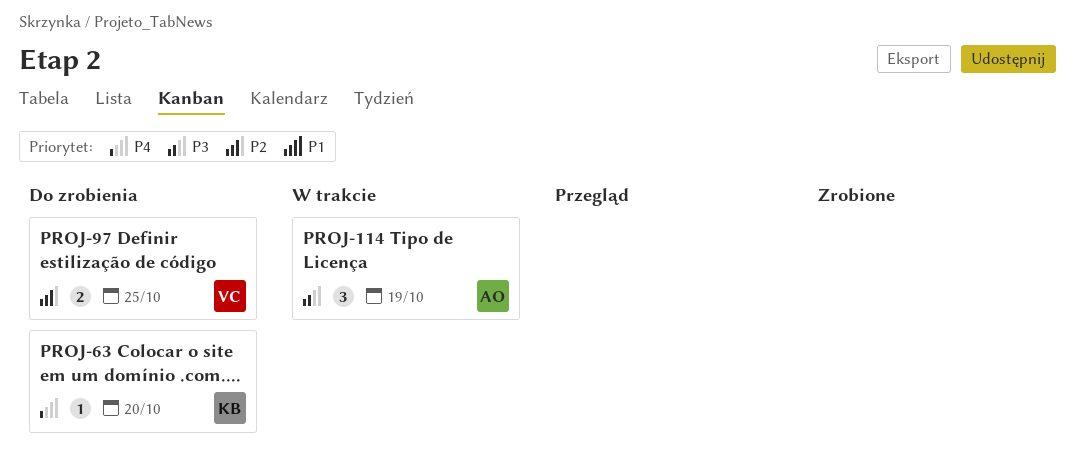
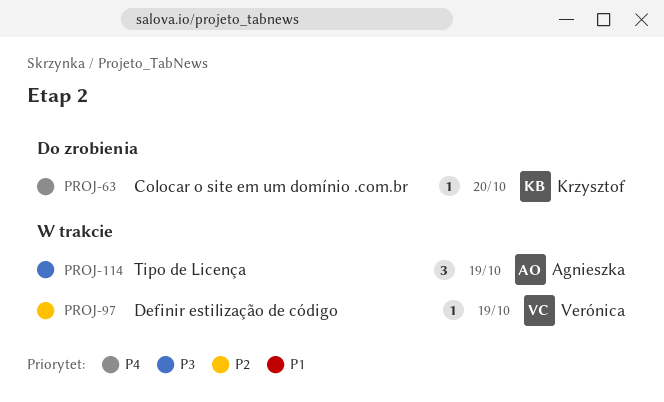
PROJ-97, status: Do zrobienia -> W trakcie
PROJ-97, estimate: 2 -> 1
PROJ-97, due: Oct 25 -> Oct 19

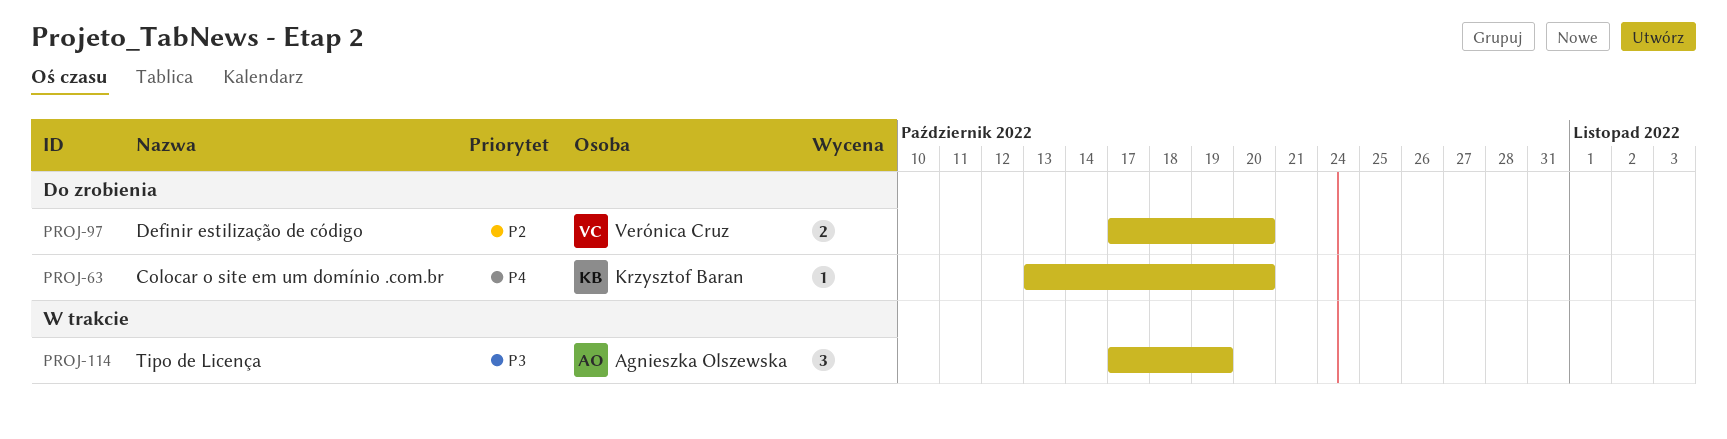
PROJ-97, status: W trakcie -> Do zrobienia
PROJ-97, estimate: 1 -> 2
PROJ-97, due: Oct 19 -> Oct 20

